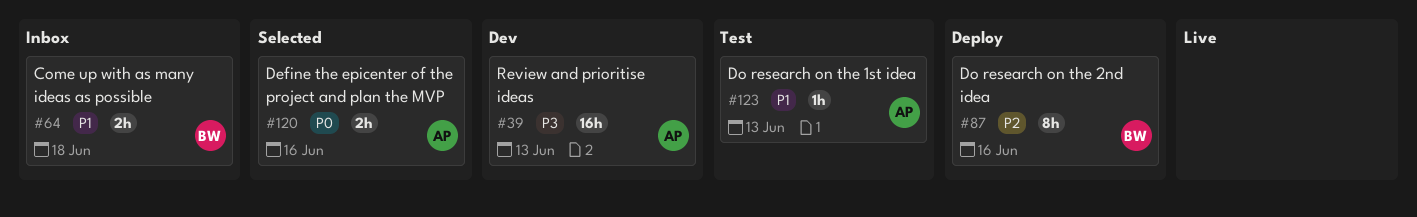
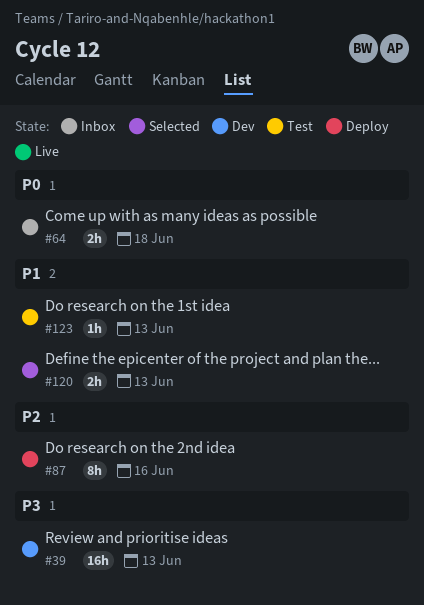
#64, priority: P1 -> P0
#120, priority: P0 -> P1
#120, due: Jun 16 -> Jun 13

